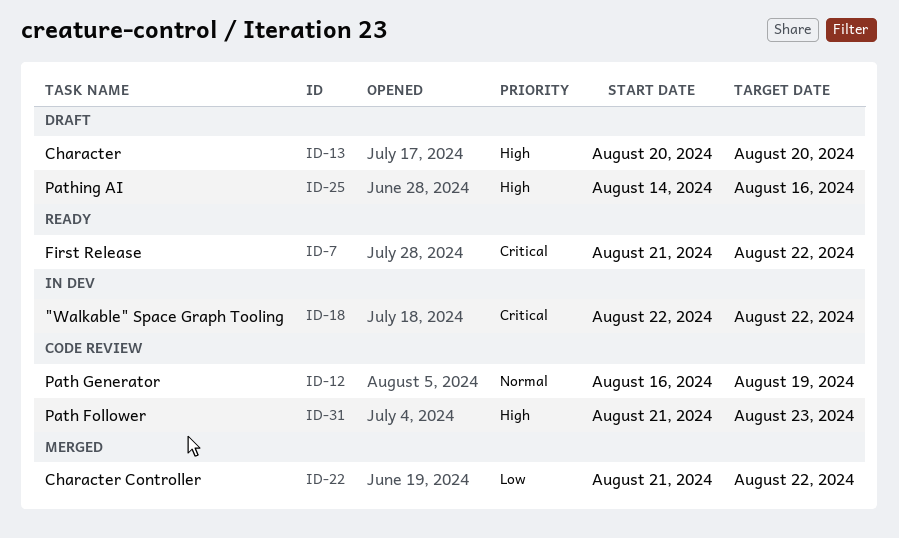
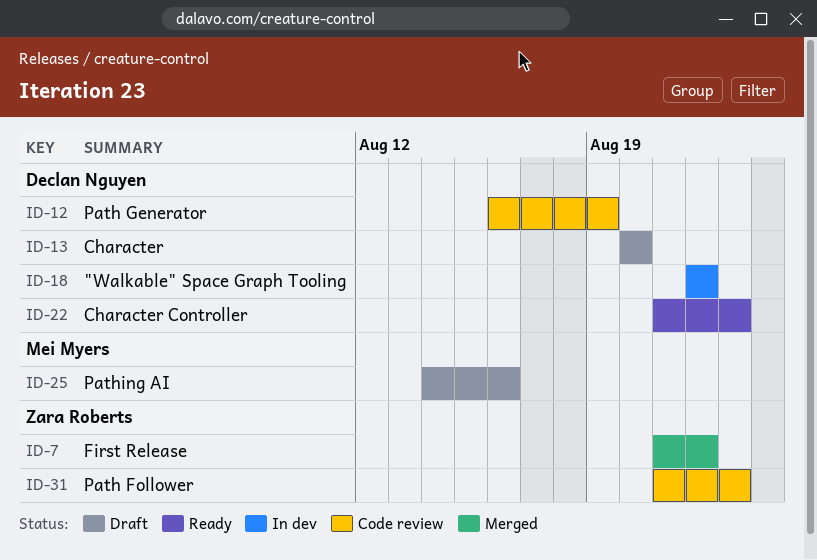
ID-7, status: Ready -> Merged
ID-22, status: Merged -> Ready
ID-22, due: Aug 22 -> Aug 23

